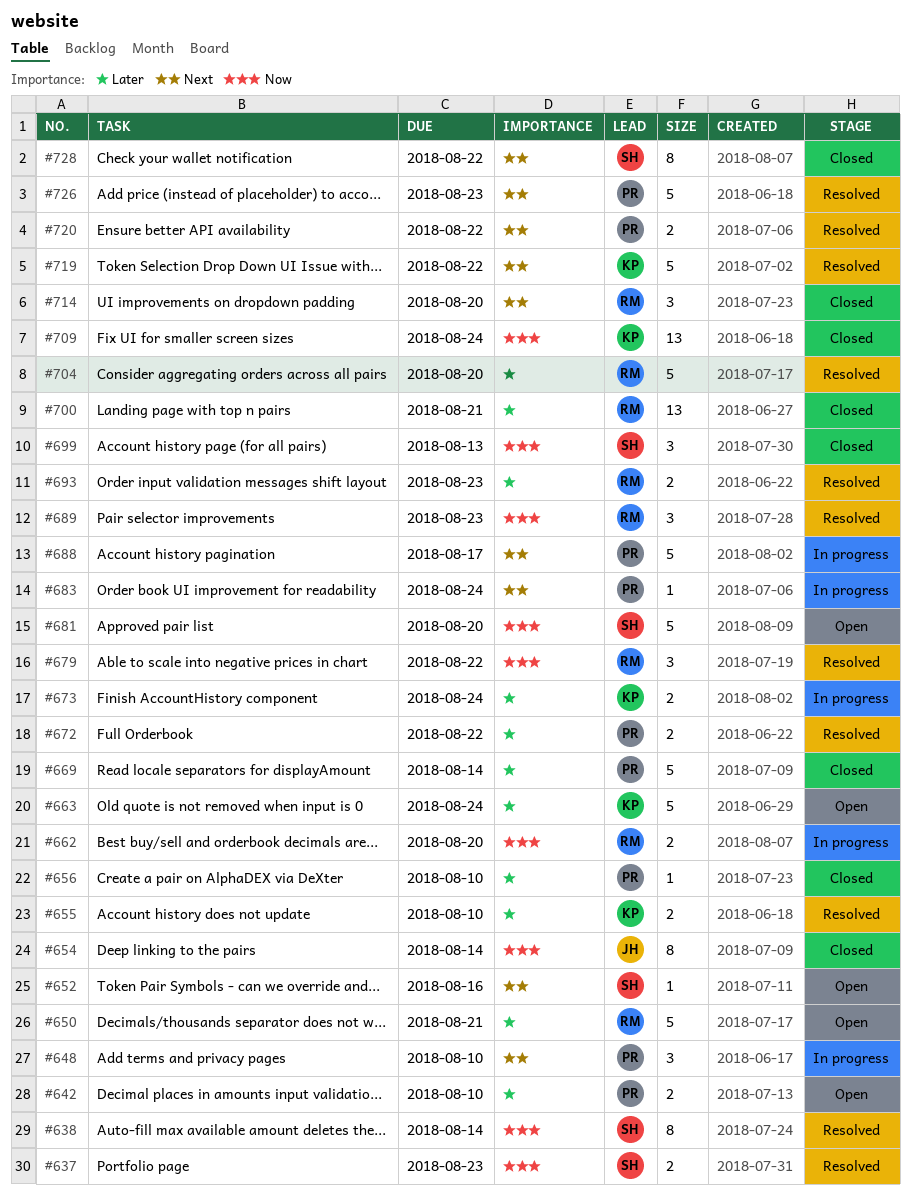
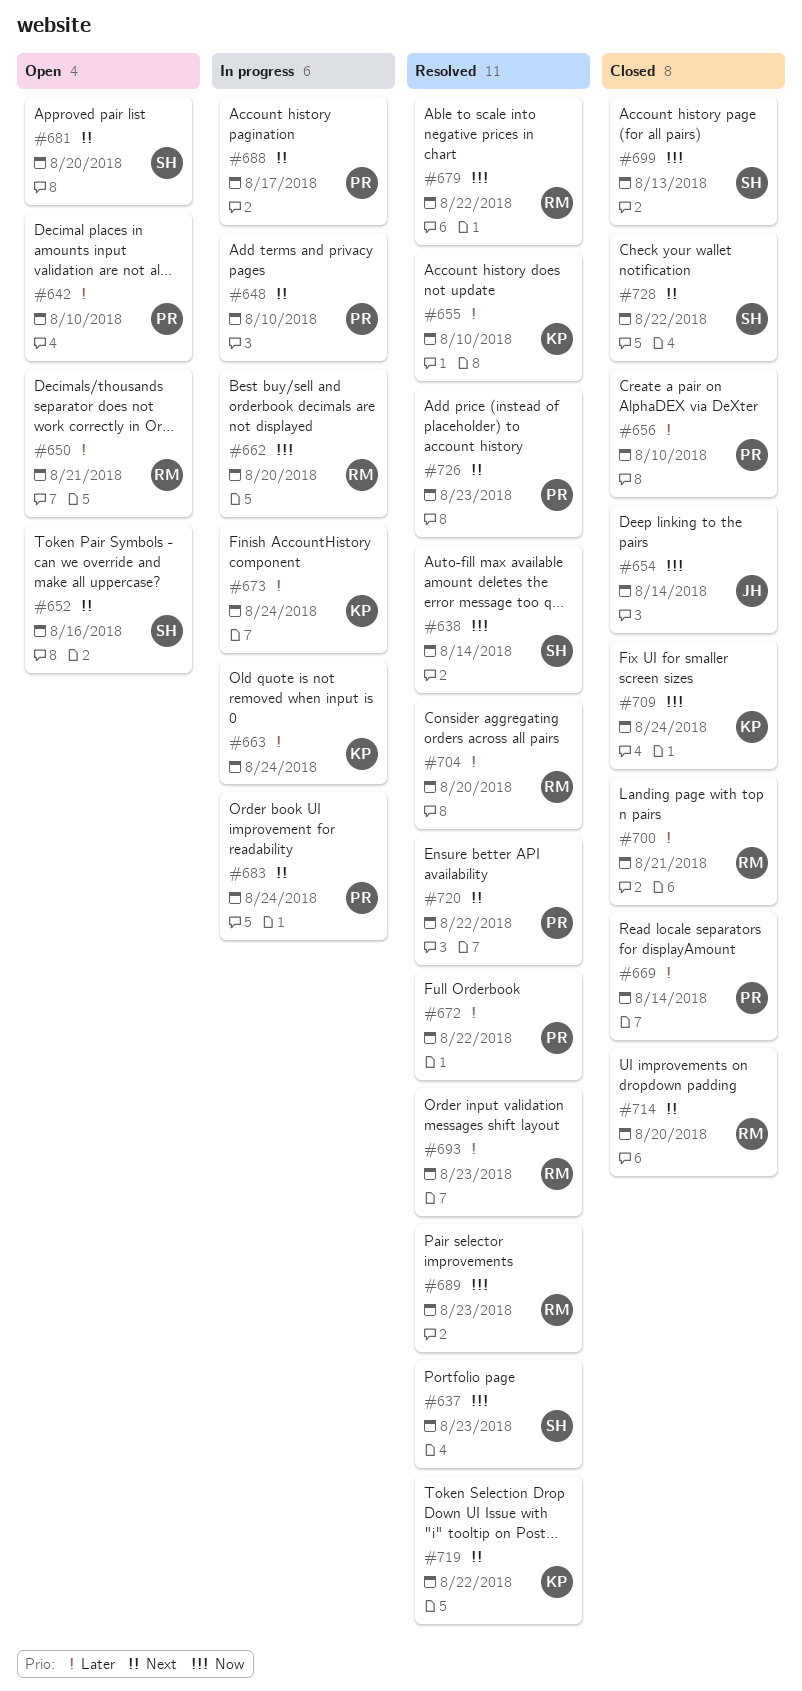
#663, status: Open -> In progress
#681, priority: Now -> Next

